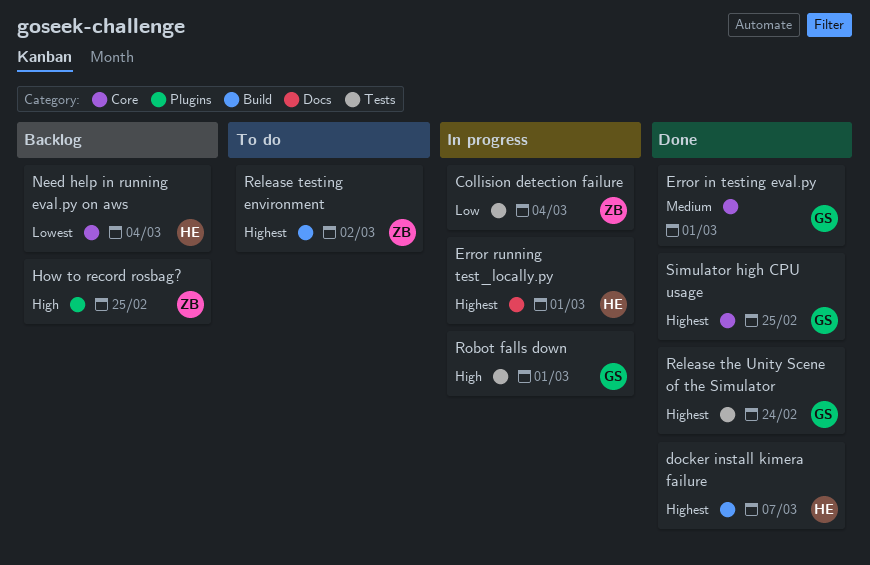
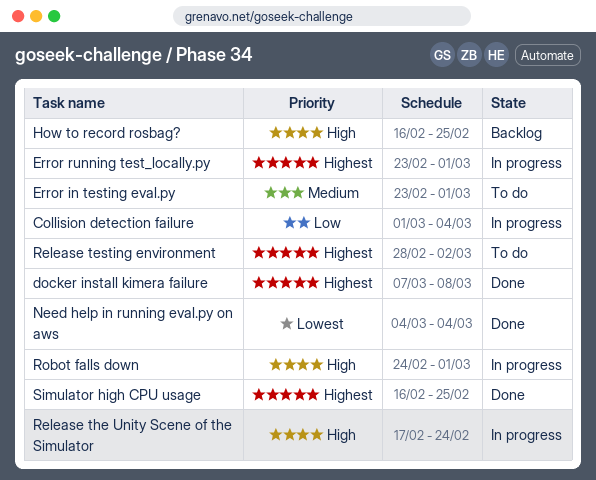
docker install kimera failure, due: Mar 7 -> Mar 8
Error in testing eval.py, status: Done -> To do
Need help in running eval.py on aws, status: Backlog -> Done
Release the Unity Scene of the Simulator, status: Done -> In progress
Release the Unity Scene of the Simulator, priority: Highest -> High

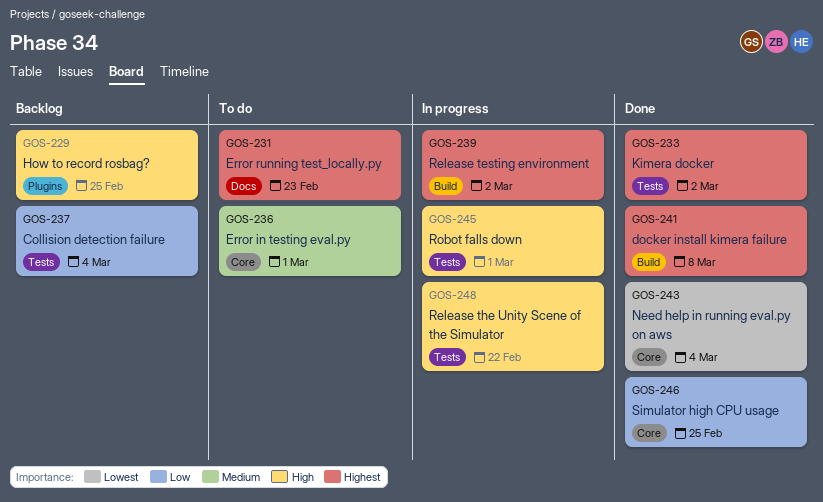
Collision detection failure, status: In progress -> Backlog
Error running test_locally.py, status: In progress -> To do
Error running test_locally.py, due: Mar 1 -> Feb 23
Kimera docker: none -> present
Release testing environment, status: To do -> In progress
Release the Unity Scene of the Simulator, due: Feb 24 -> Feb 22
Simulator high CPU usage, priority: Highest -> Low

